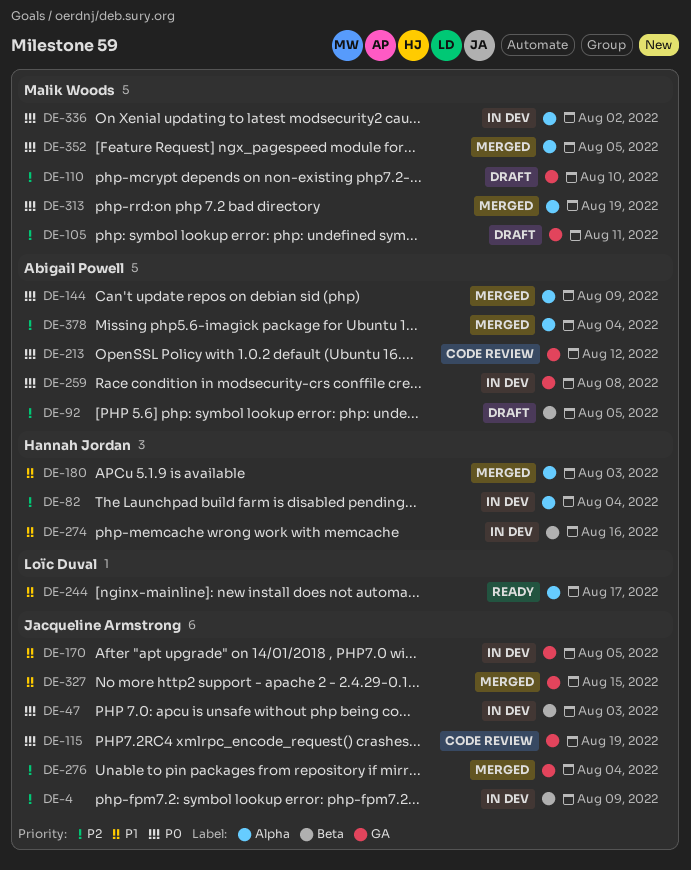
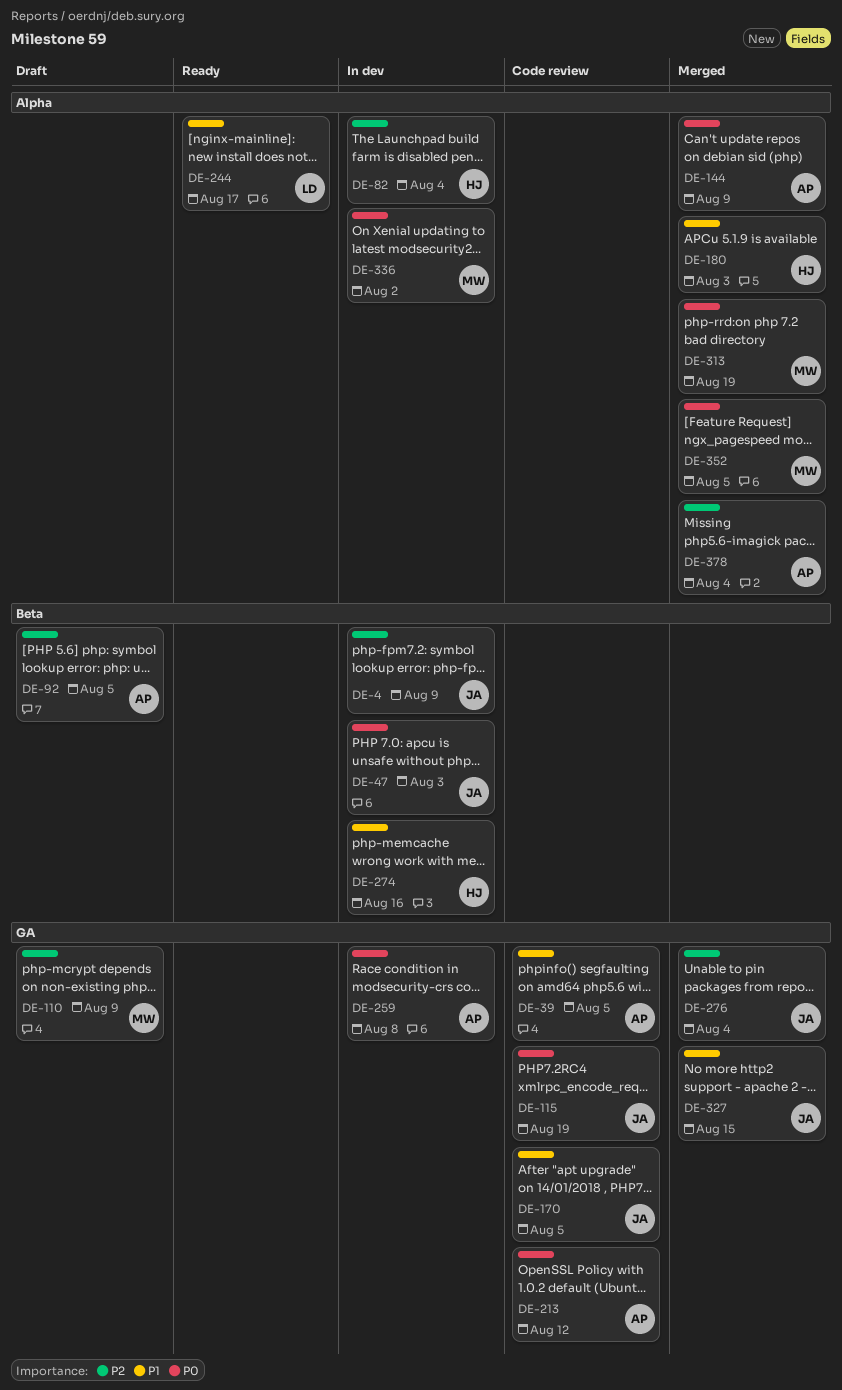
DE-39: none -> present
DE-105: present -> none
DE-110, due: Aug 10 -> Aug 9
DE-170, status: In dev -> Code review

